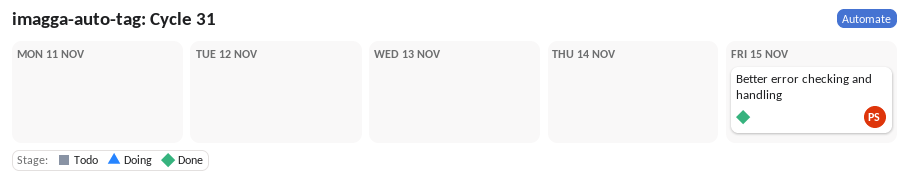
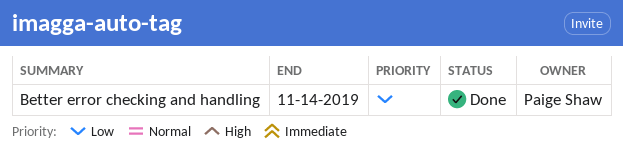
Better error checking and handling, due: Nov 15 -> Nov 14

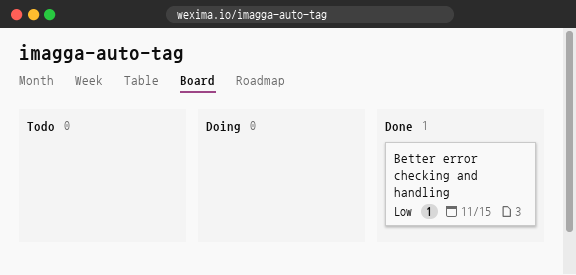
Better error checking and handling, due: Nov 14 -> Nov 15

